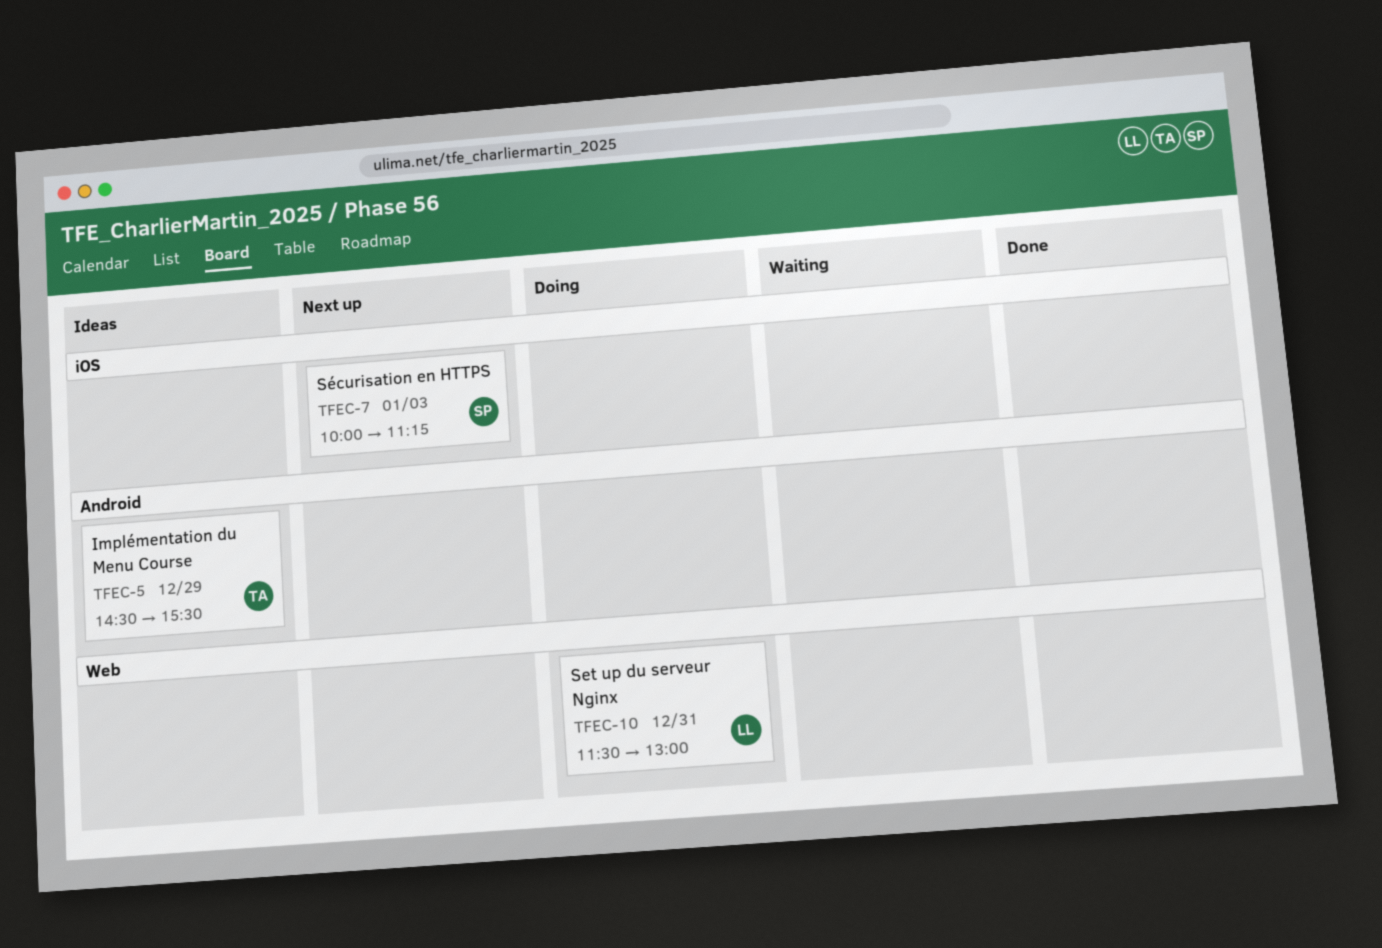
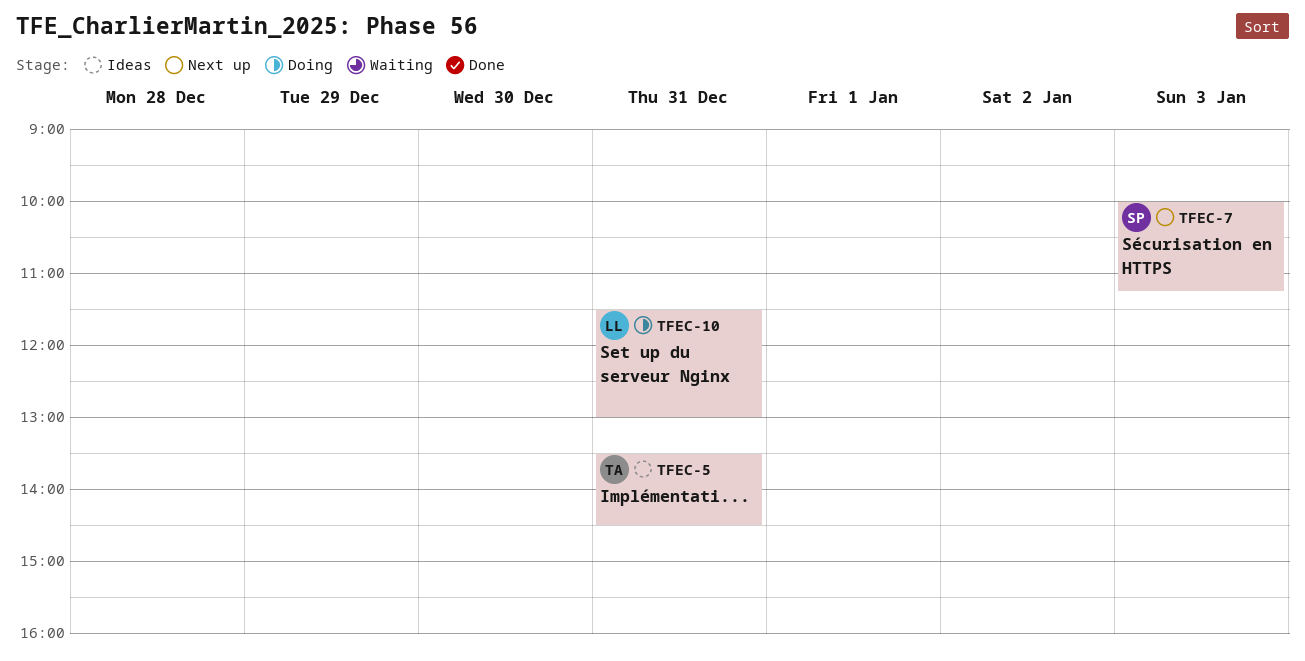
TFEC-5, day: Dec 29 -> Dec 31
TFEC-5, begins: 14:30 -> 13:30
TFEC-5, ends: 15:30 -> 14:30

